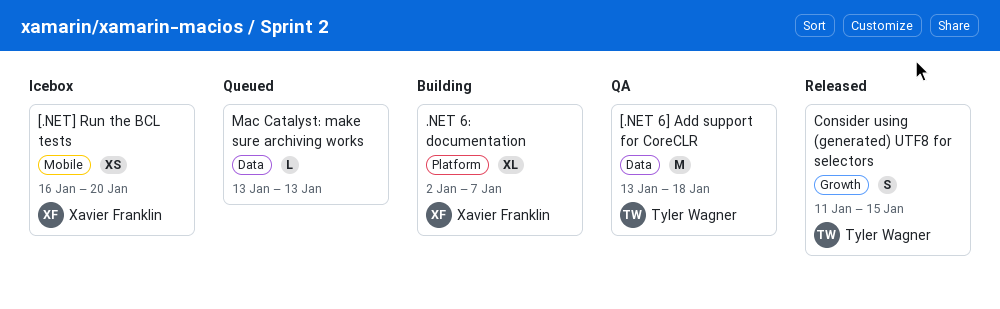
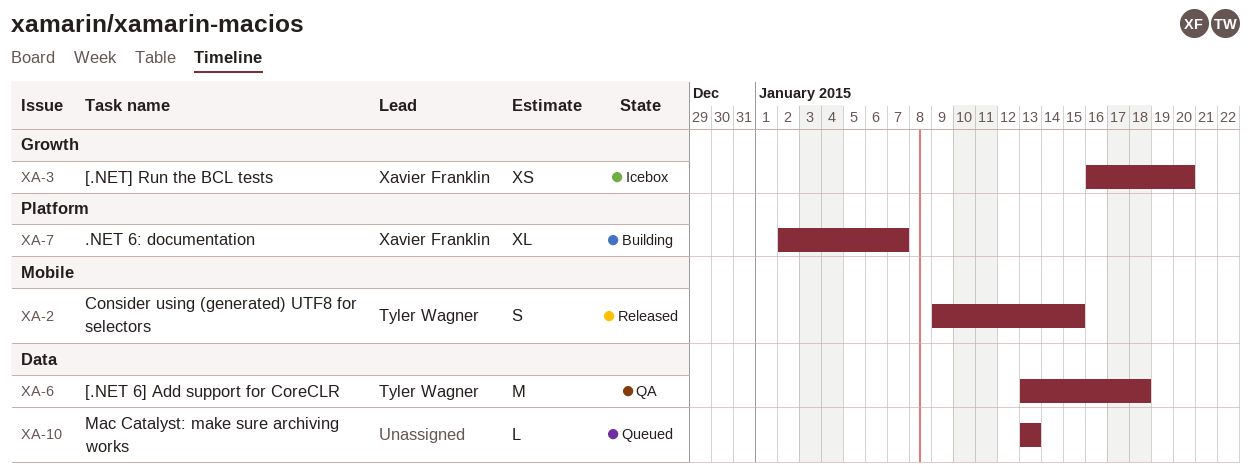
[.NET] Run the BCL tests, label: Mobile -> Growth
Consider using (generated) UTF8 for selectors, label: Growth -> Mobile
Consider using (generated) UTF8 for selectors, start: Jan 11 -> Jan 9

